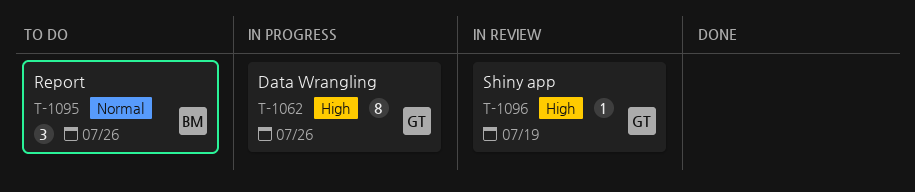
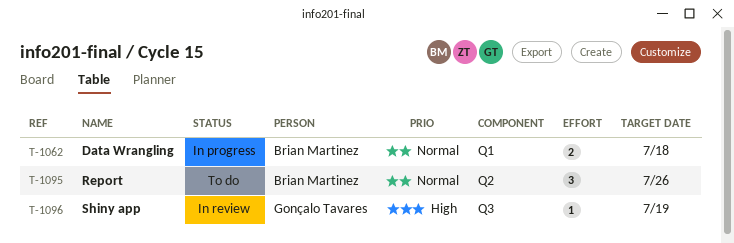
T-1062, owner: Gonçalo Tavares -> Brian Martinez
T-1062, priority: High -> Normal
T-1062, estimate: 8 -> 2
T-1062, due: Jul 26 -> Jul 18

